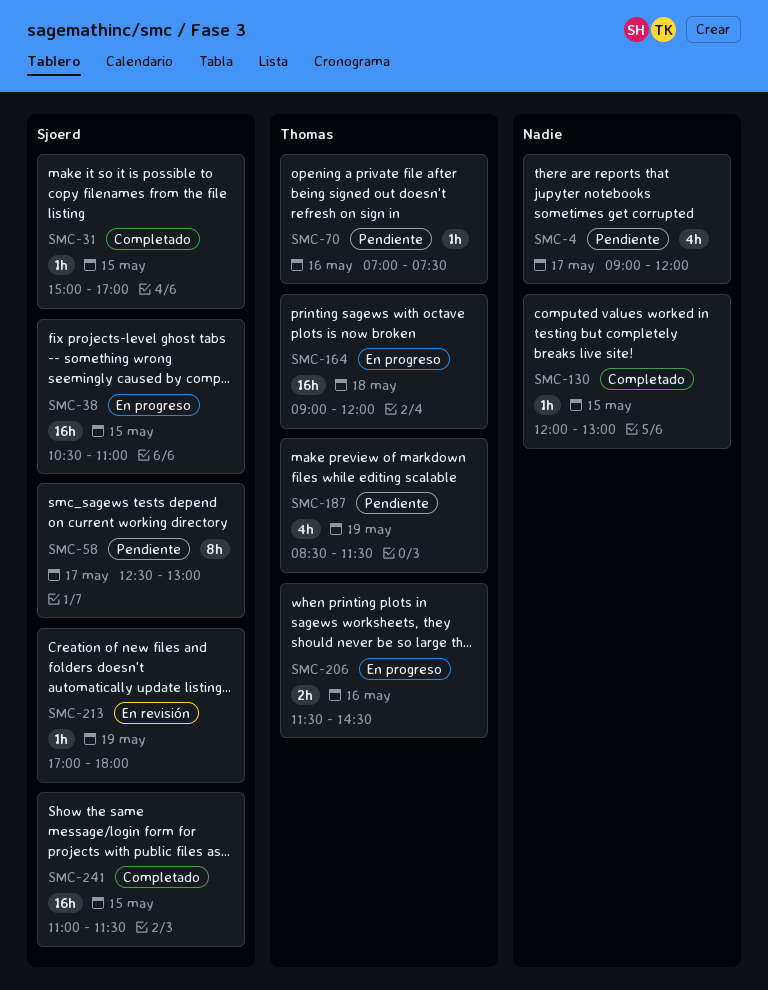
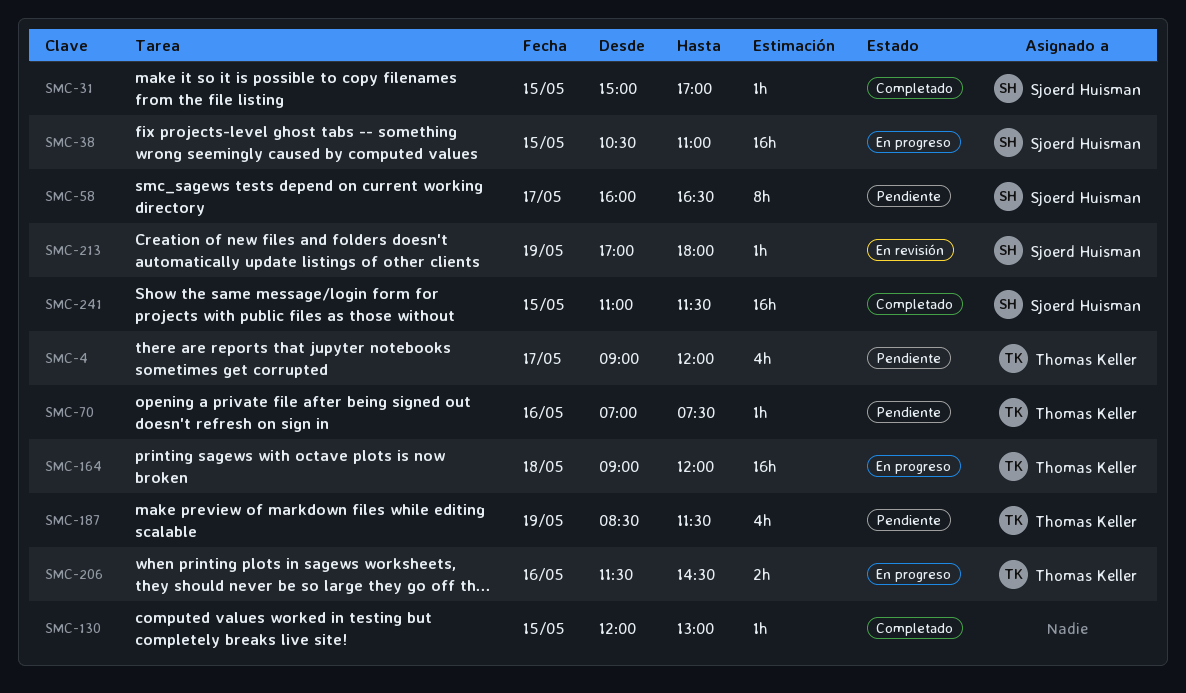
SMC-4, owner: none -> Thomas Keller
SMC-58, begins: 12:30 -> 16:00
SMC-58, ends: 13:00 -> 16:30

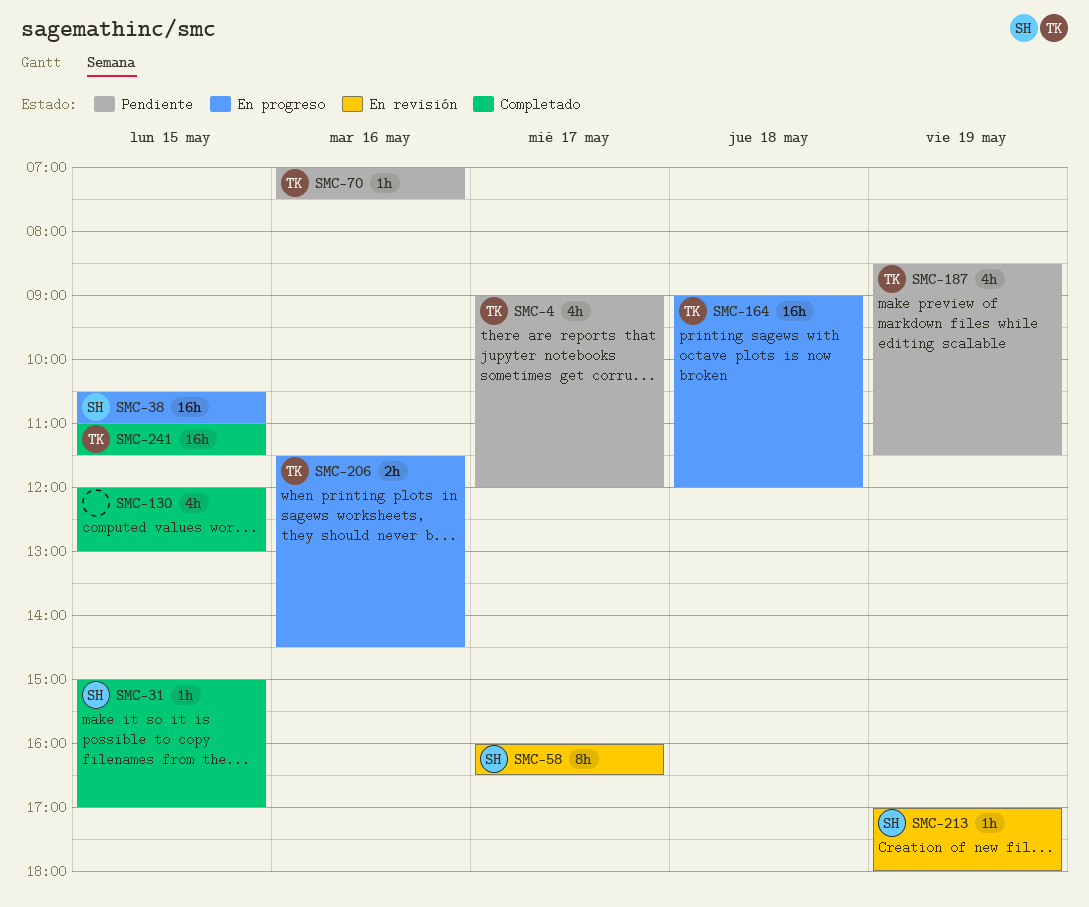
SMC-58, status: Pendiente -> En revisión
SMC-130, estimate: 1h -> 4h
SMC-241, owner: Sjoerd Huisman -> Thomas Keller

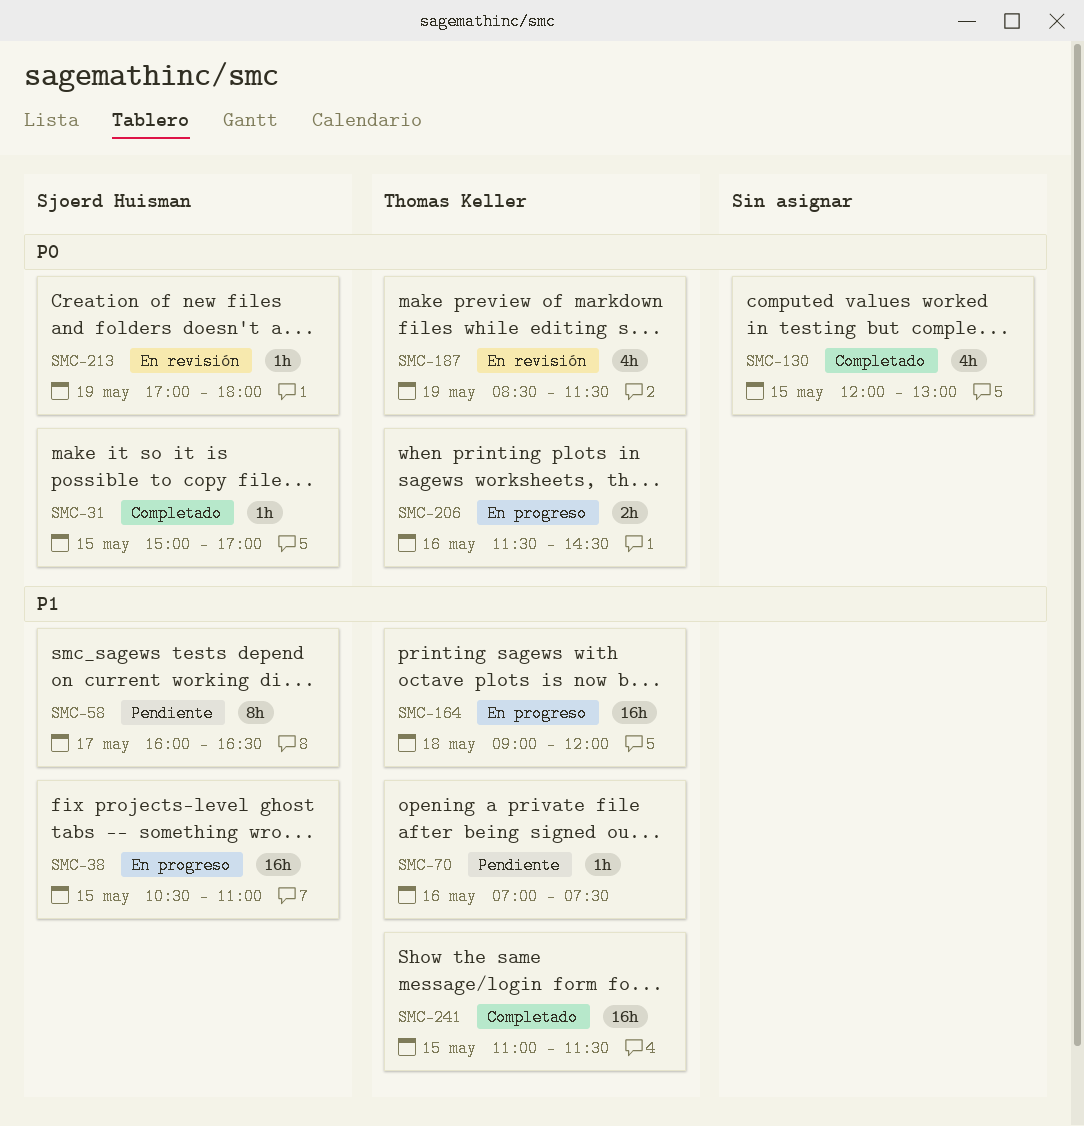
SMC-4: present -> none
SMC-58, status: En revisión -> Pendiente
SMC-187, status: Pendiente -> En revisión

